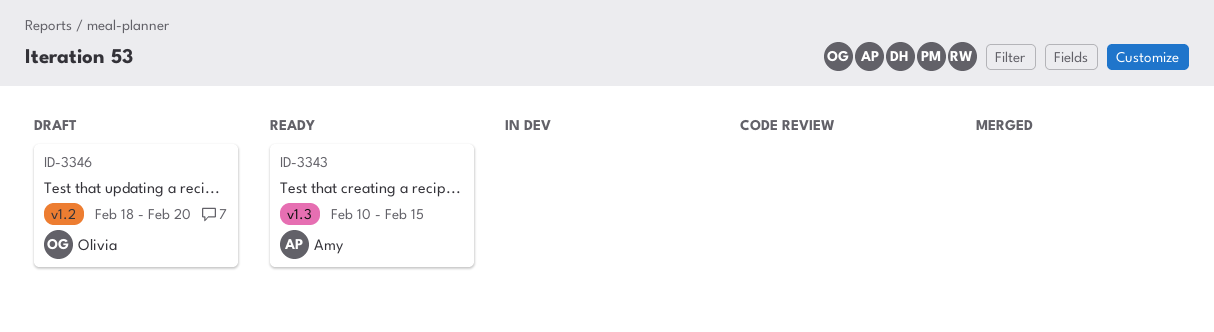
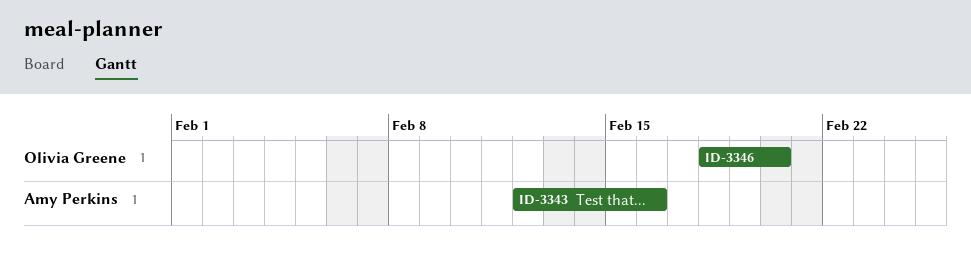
ID-3343, start: Feb 10 -> Feb 12
ID-3343, due: Feb 15 -> Feb 16

